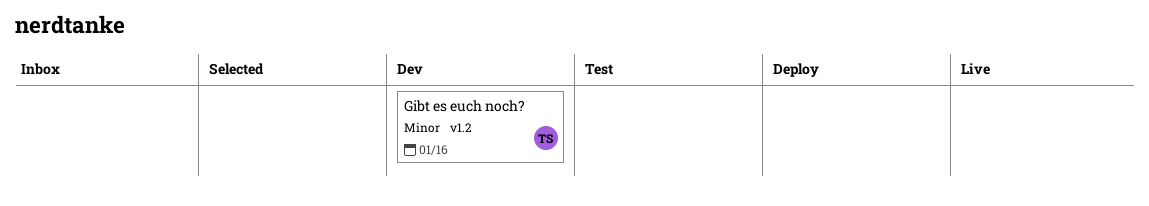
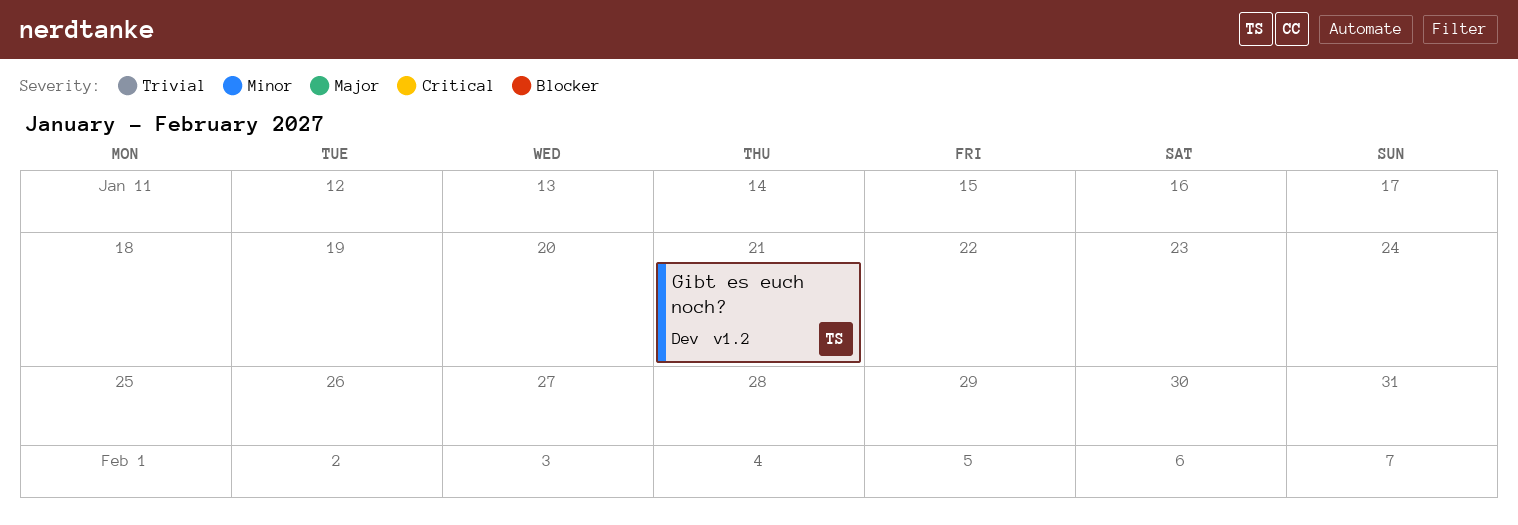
Gibt es euch noch?, due: Jan 16 -> Jan 21

